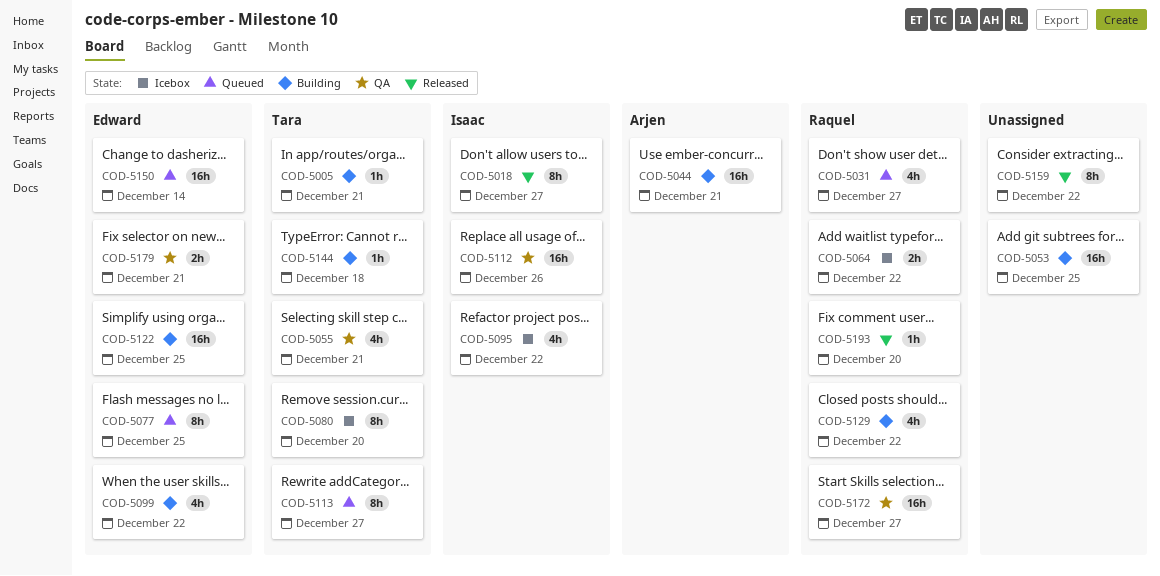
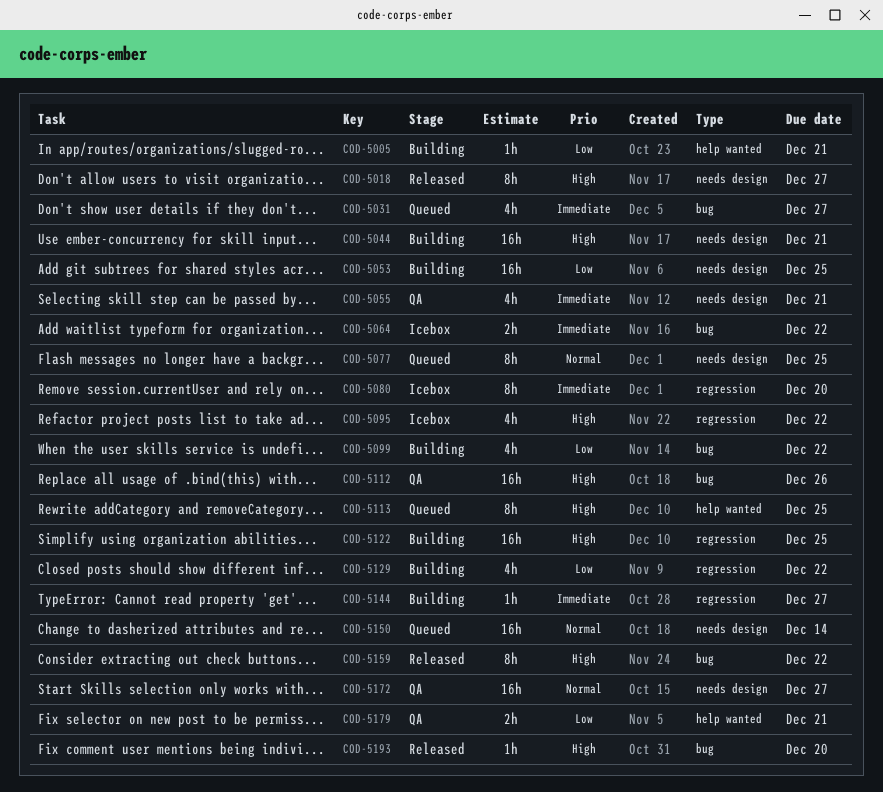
COD-5113, due: Dec 27 -> Dec 25
COD-5144, due: Dec 18 -> Dec 27

